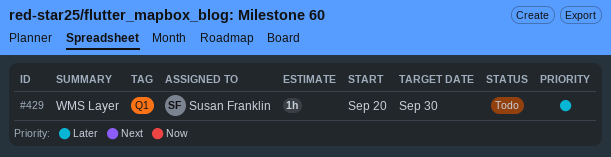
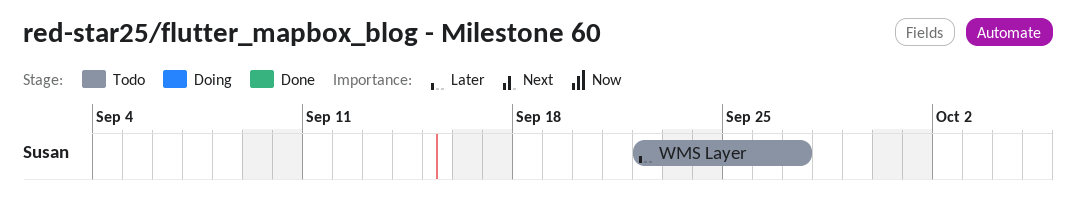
WMS Layer, start: Sep 20 -> Sep 22
WMS Layer, due: Sep 30 -> Sep 27

